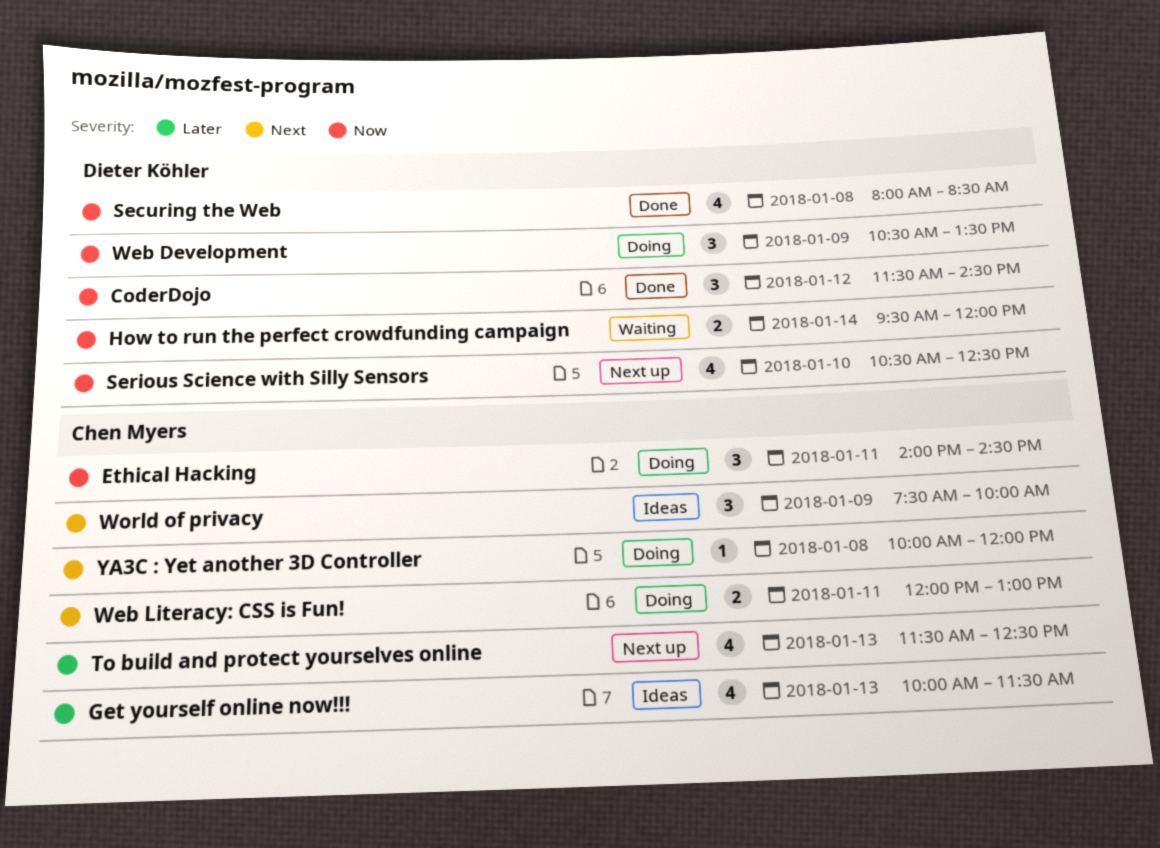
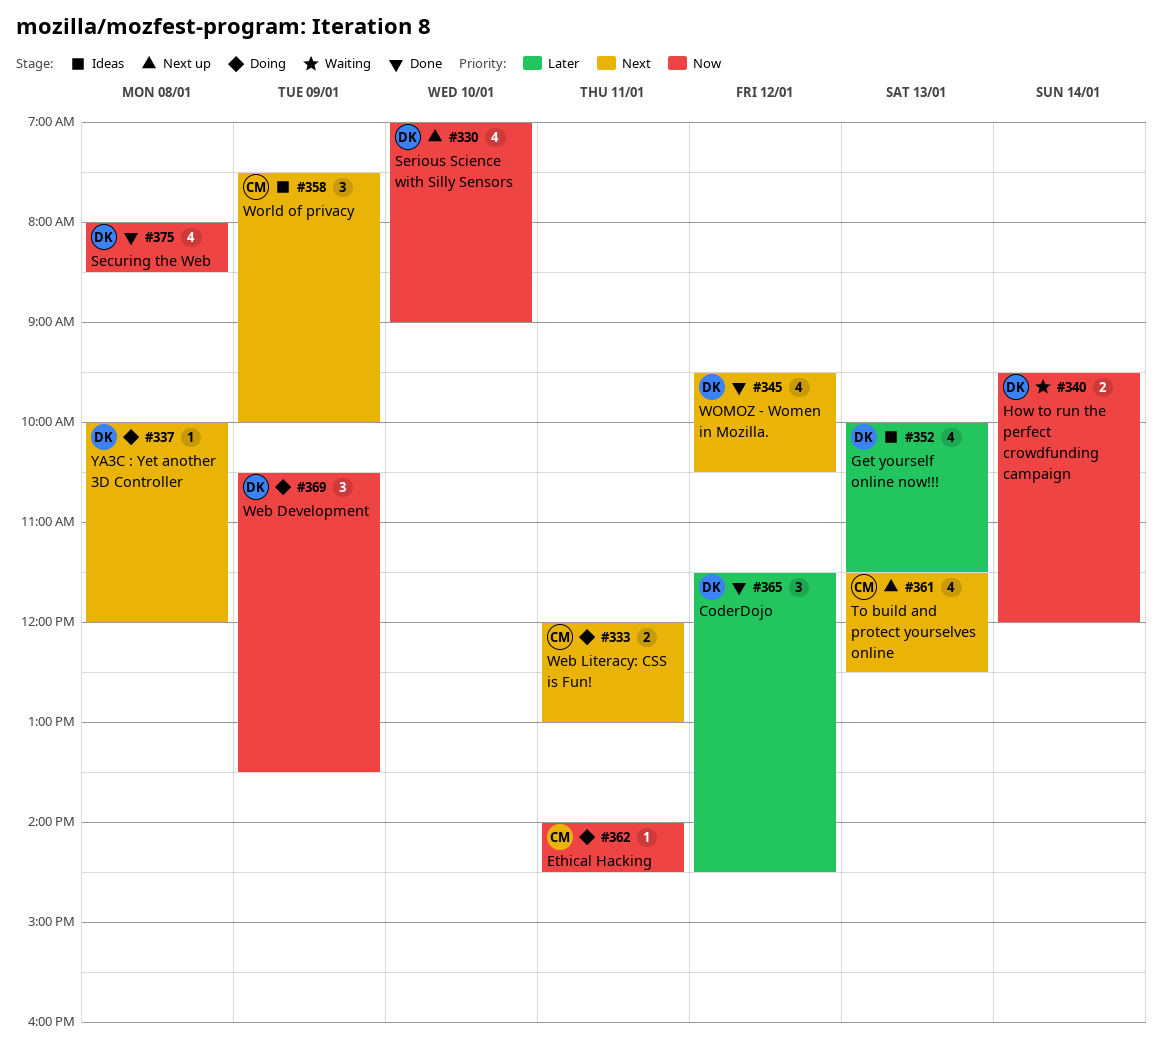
CoderDojo, priority: Now -> Later
Ethical Hacking, estimate: 3 -> 1
Get yourself online now!!!, owner: Chen Myers -> Dieter Köhler
Serious Science with Silly Sensors, begins: 10:30 -> 07:00
Serious Science with Silly Sensors, ends: 12:30 -> 09:00
To build and protect yourselves online, priority: Later -> Next
WOMOZ - Women in Mozilla.: none -> present
YA3C : Yet another 3D Controller, owner: Chen Myers -> Dieter Köhler

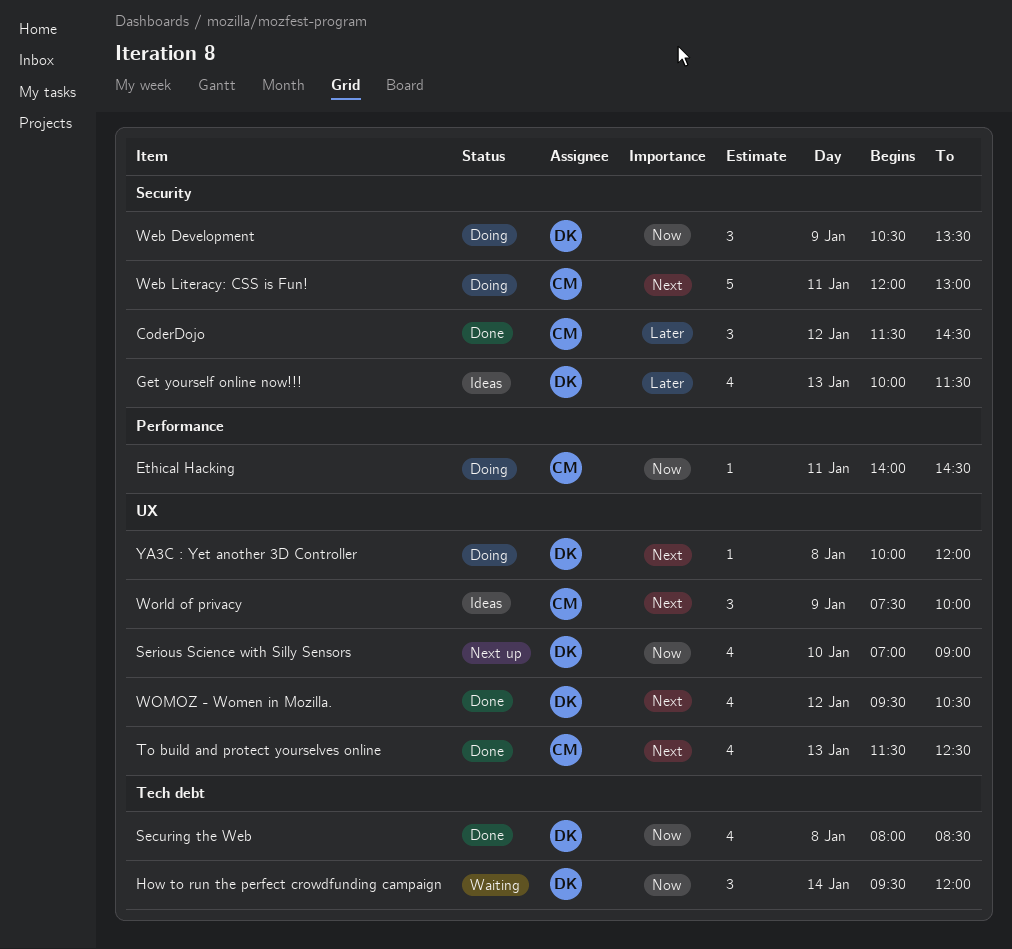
CoderDojo, owner: DK -> CM
How to run the perfect crowdfunding campaign, estimate: 2 -> 3
To build and protect yourselves online, status: Next up -> Done
Web Literacy: CSS is Fun!, estimate: 2 -> 5

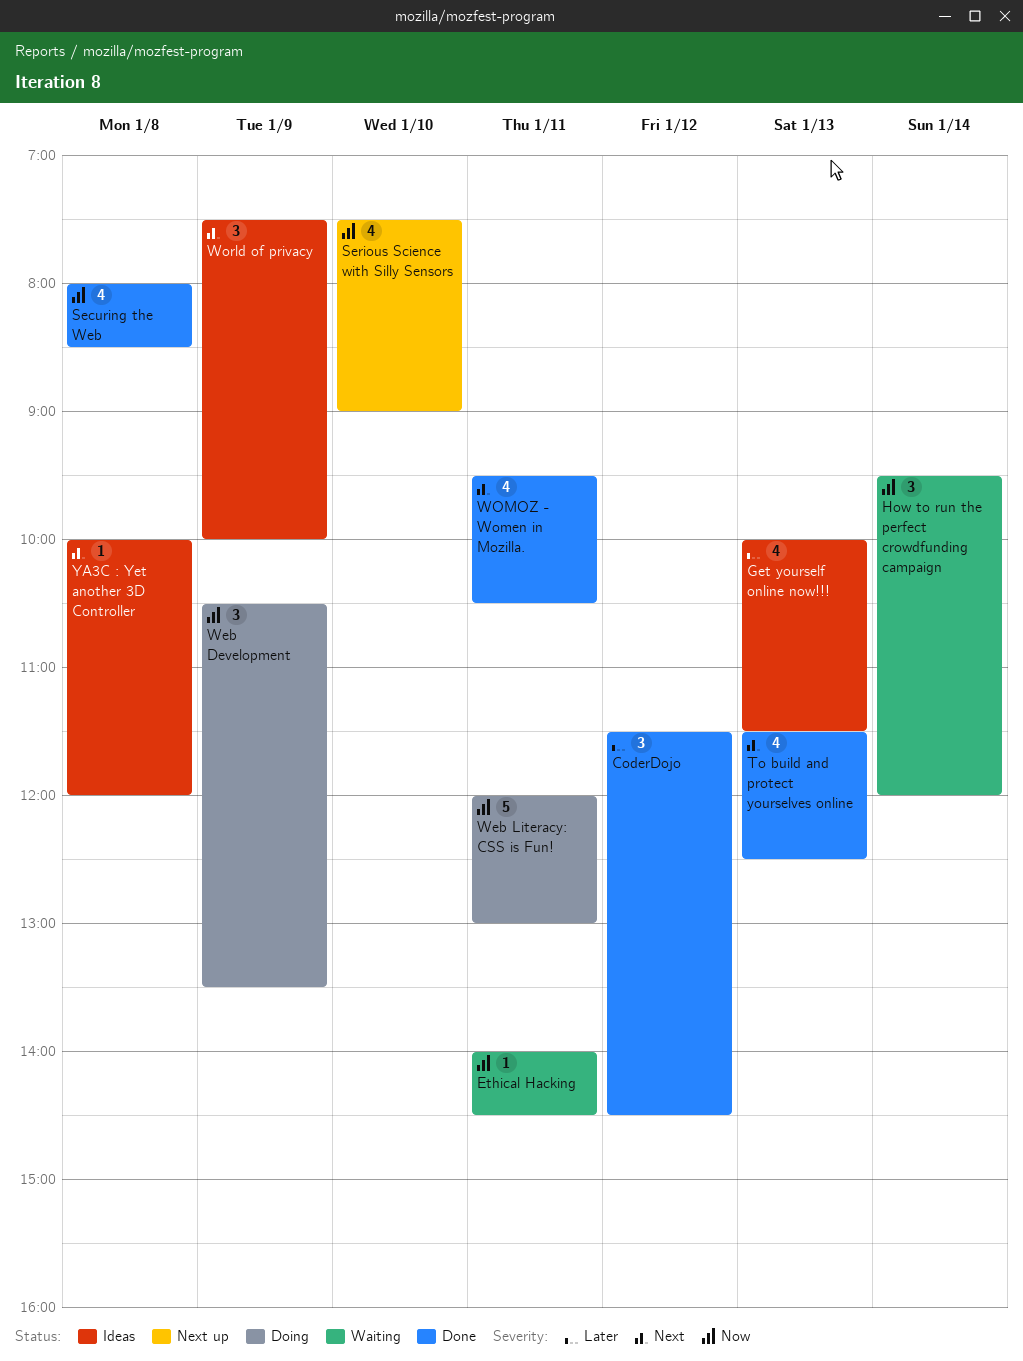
Ethical Hacking, status: Doing -> Waiting
Serious Science with Silly Sensors, begins: 07:00 -> 07:30
Web Literacy: CSS is Fun!, priority: Next -> Now
WOMOZ - Women in Mozilla., day: Jan 12 -> Jan 11
YA3C : Yet another 3D Controller, status: Doing -> Ideas

